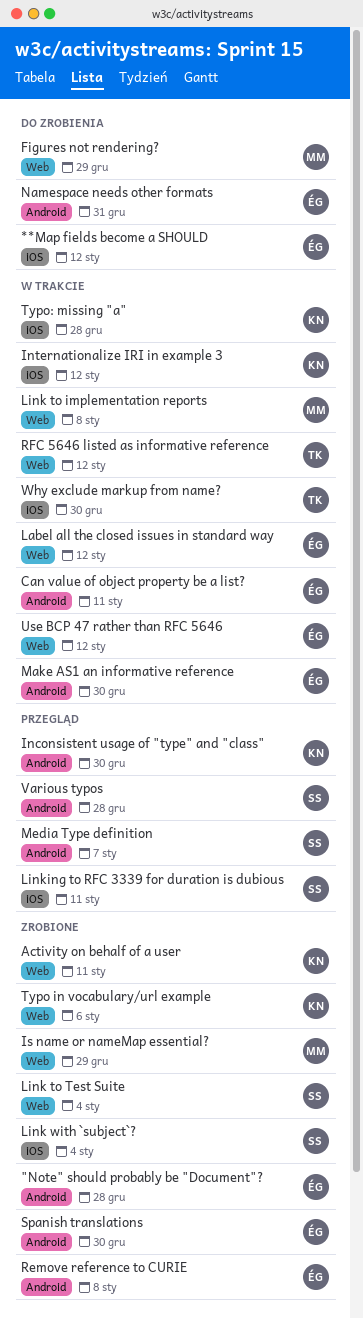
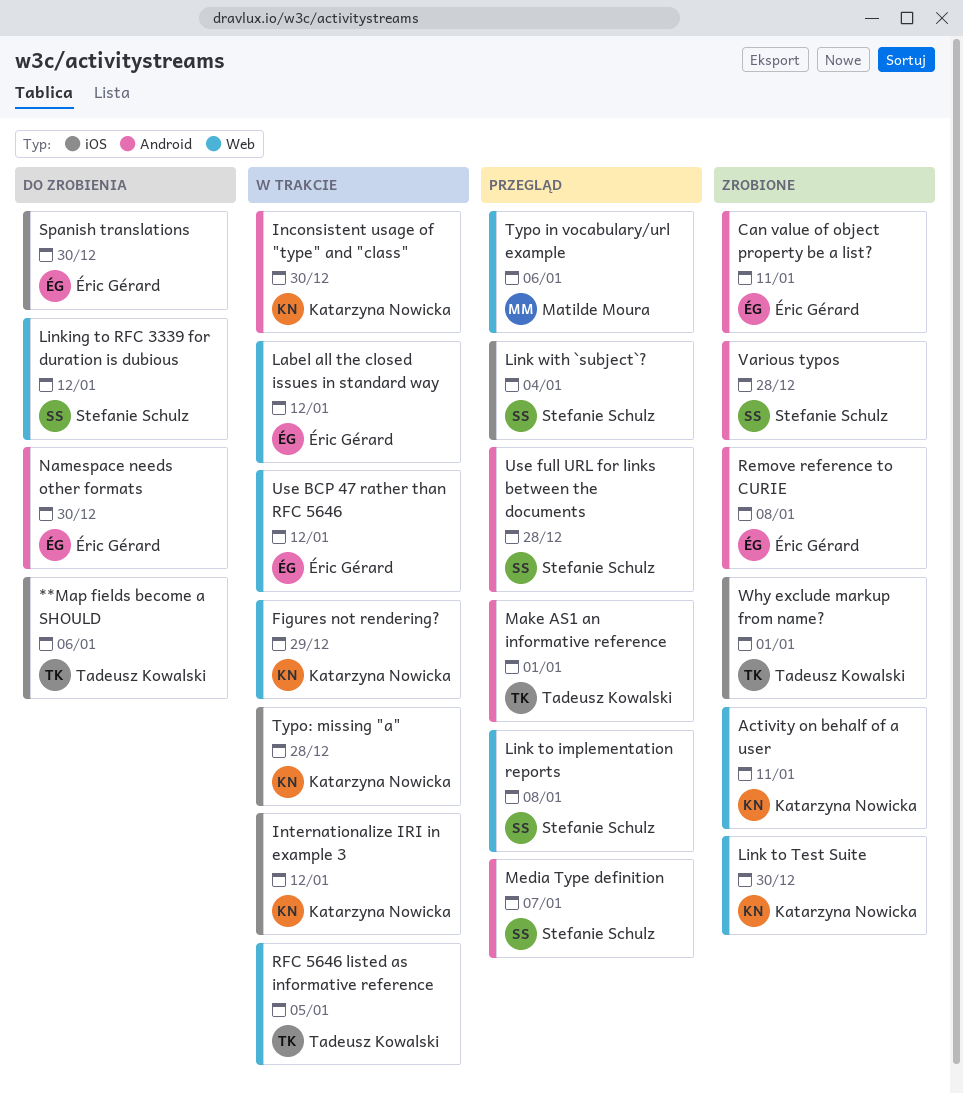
"Note" should probably be "Document"?: present -> none
**Map fields become a SHOULD, owner: Éric Gérard -> Tadeusz Kowalski
**Map fields become a SHOULD, due: Jan 12 -> Jan 6
Can value of object property be a list?, status: W trakcie -> Zrobione
Figures not rendering?, status: Do zrobienia -> W trakcie
Figures not rendering?, owner: Matilde Moura -> Katarzyna Nowicka
Inconsistent usage of "type" and "class", status: Przegląd -> W trakcie
Is name or nameMap essential?: present -> none
Link to implementation reports, status: W trakcie -> Przegląd
Link to implementation reports, owner: Matilde Moura -> Stefanie Schulz
Link to Test Suite, owner: Stefanie Schulz -> Katarzyna Nowicka
Link to Test Suite, due: Jan 4 -> Dec 30
Link with `subject`?, status: Zrobione -> Przegląd
Linking to RFC 3339 for duration is dubious, status: Przegląd -> Do zrobienia
Linking to RFC 3339 for duration is dubious, label: iOS -> Web
Linking to RFC 3339 for duration is dubious, due: Jan 11 -> Jan 12
Make AS1 an informative reference, status: W trakcie -> Przegląd
Make AS1 an informative reference, owner: Éric Gérard -> Tadeusz Kowalski
Make AS1 an informative reference, due: Dec 30 -> Jan 1
Namespace needs other formats, due: Dec 31 -> Dec 30
RFC 5646 listed as informative reference, due: Jan 12 -> Jan 5
Spanish translations, status: Zrobione -> Do zrobienia
Spanish translations, label: Android -> iOS
Typo in vocabulary/url example, status: Zrobione -> Przegląd
Typo in vocabulary/url example, owner: Katarzyna Nowicka -> Matilde Moura
Use full URL for links between the documents: none -> present
Various typos, status: Przegląd -> Zrobione
Why exclude markup from name?, status: W trakcie -> Zrobione
Why exclude markup from name?, due: Dec 30 -> Jan 1

